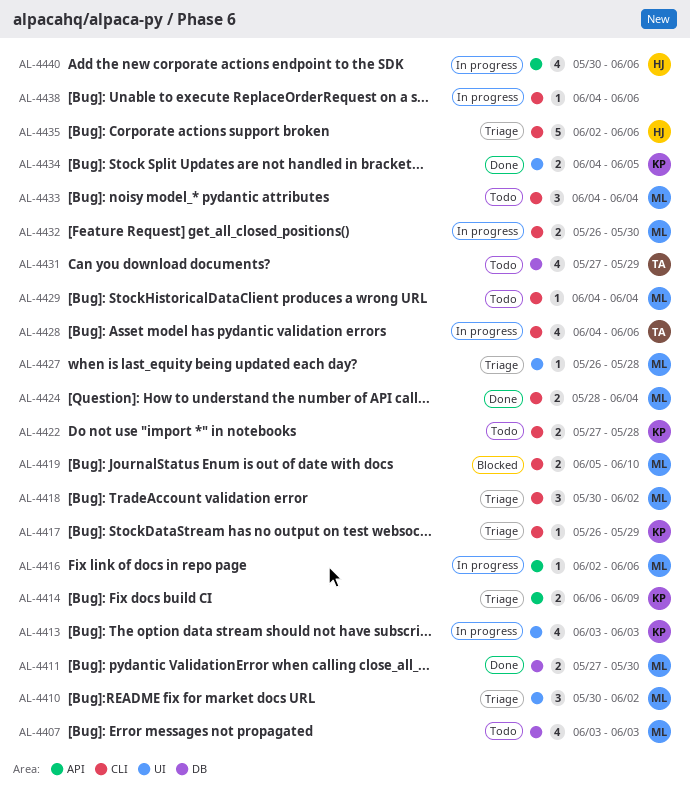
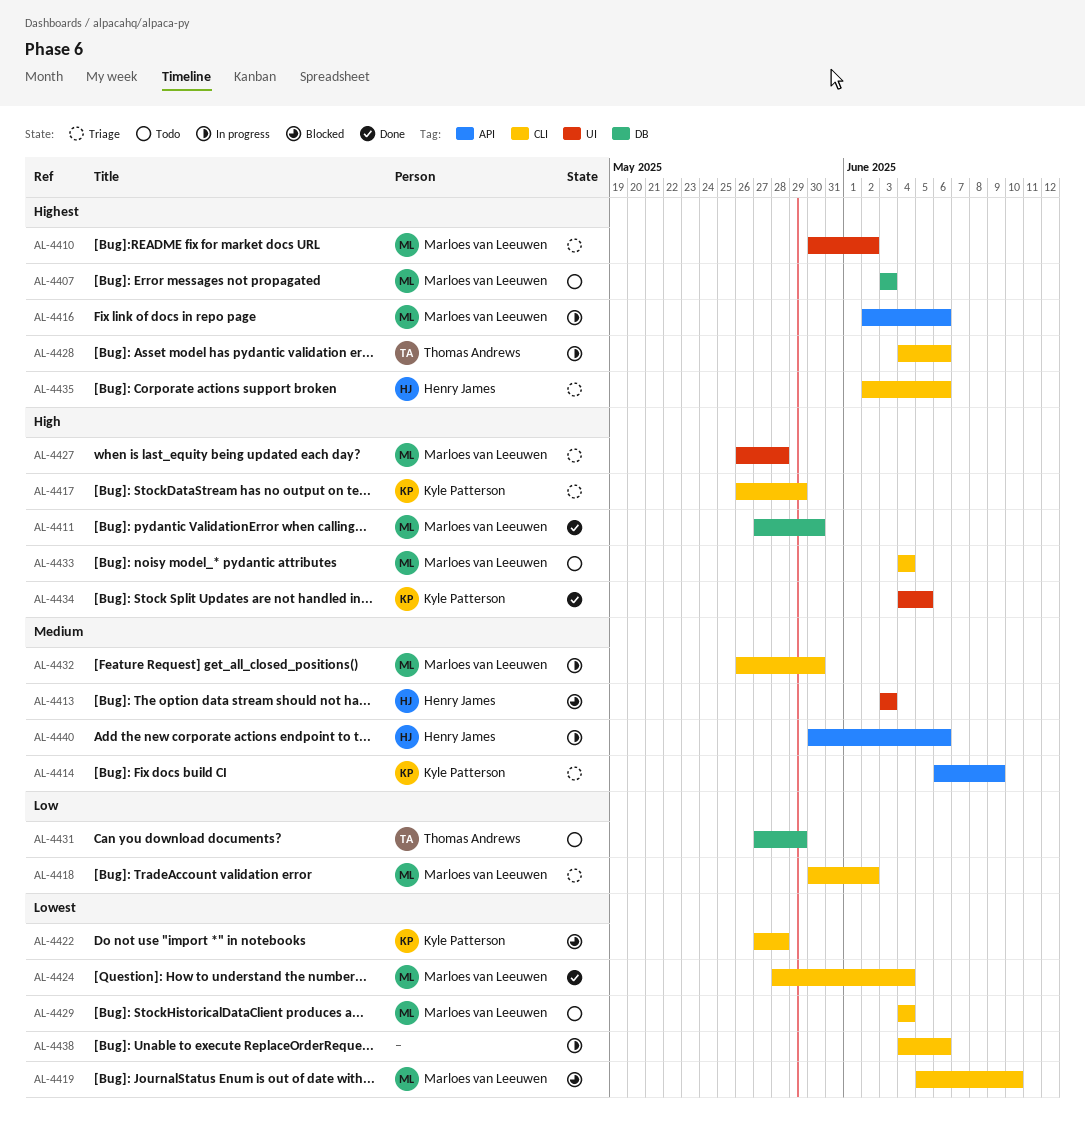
AL-4413, status: In progress -> Blocked
AL-4413, owner: Kyle Patterson -> Henry James
AL-4422, status: Todo -> Blocked

